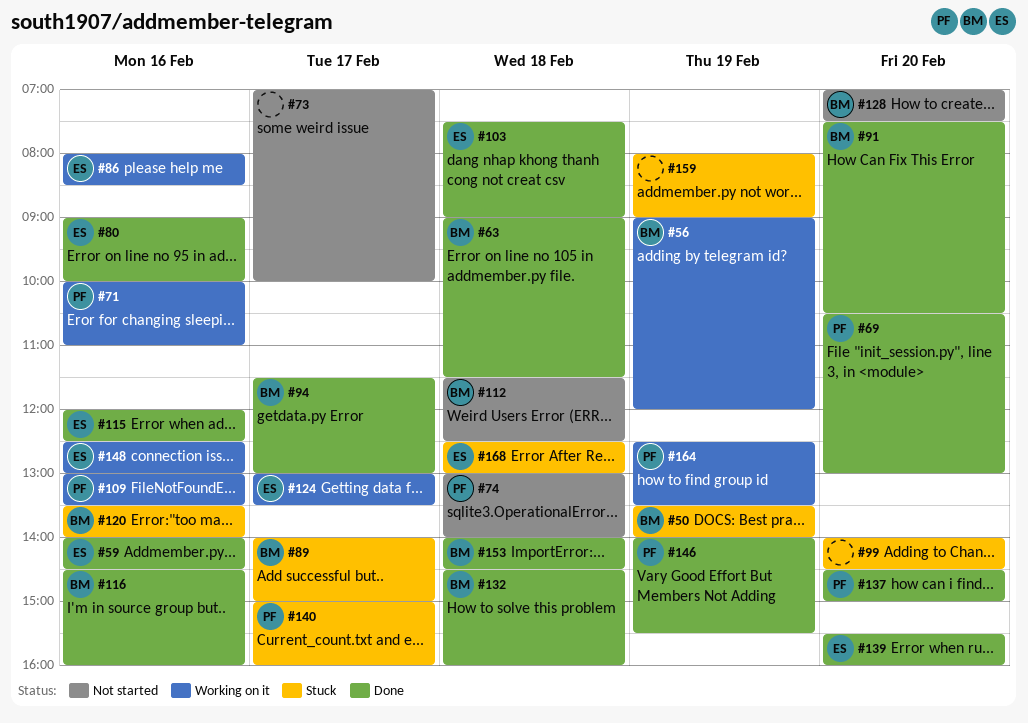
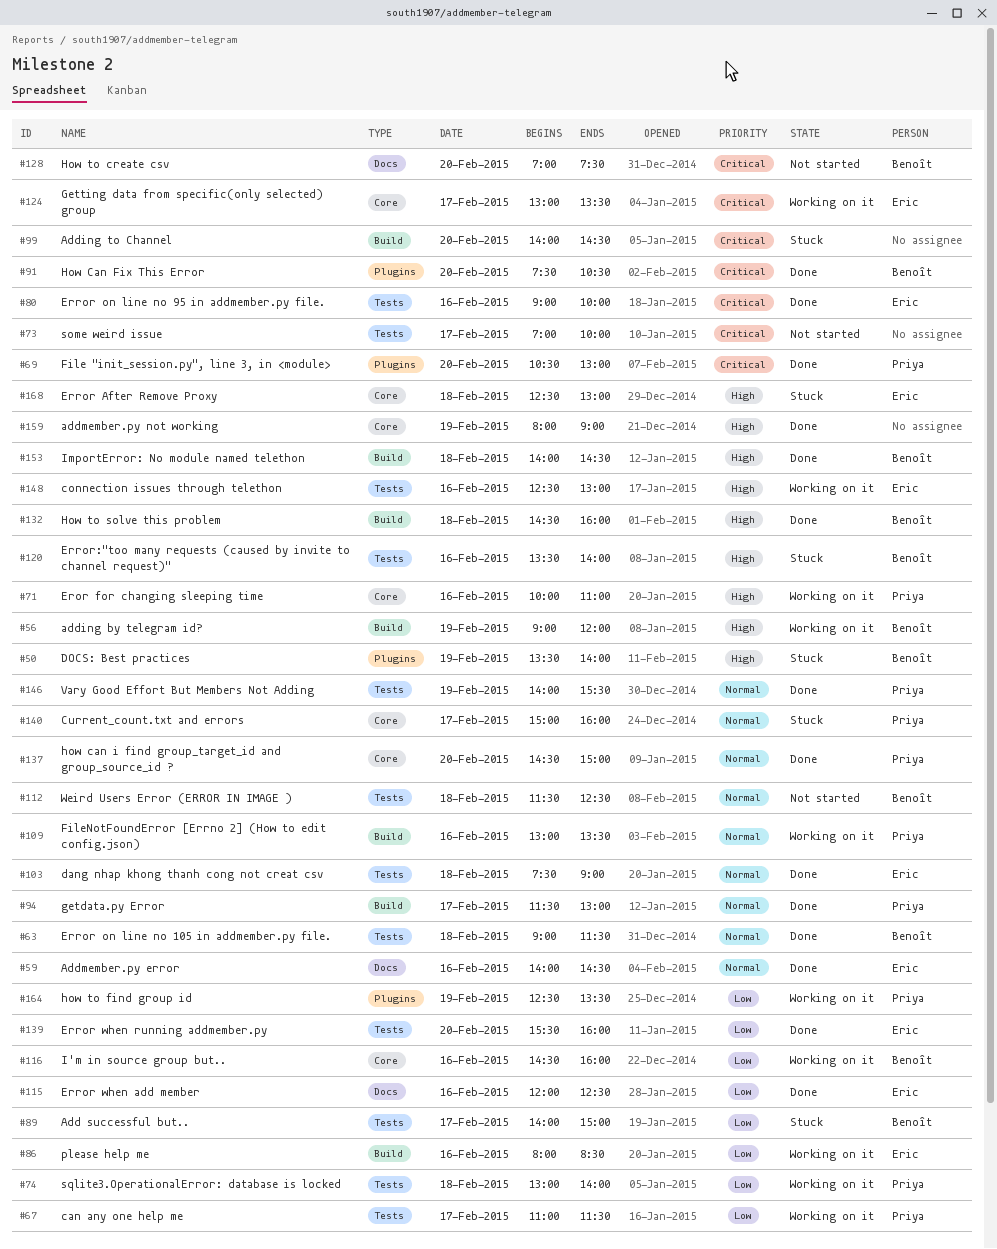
#67: none -> present
#74, status: Not started -> Working on it
#94, owner: Benoît -> Priya
#116, status: Done -> Working on it
#159, status: Stuck -> Done

